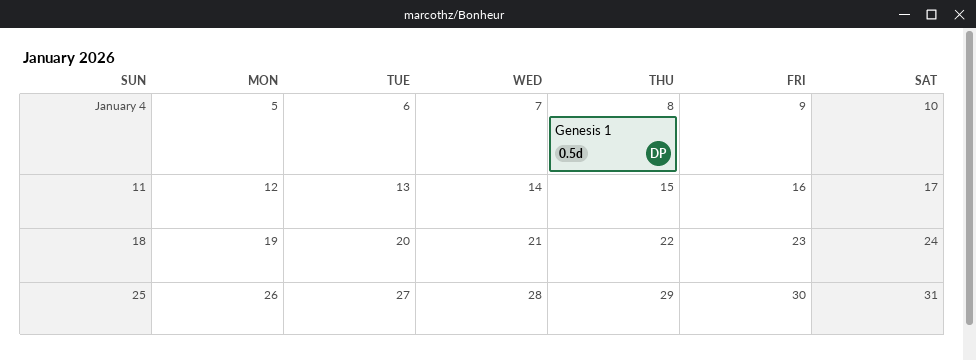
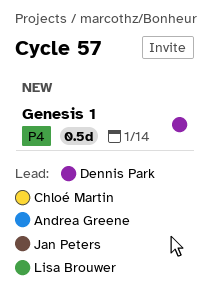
Genesis 1, due: Jan 8 -> Jan 14

